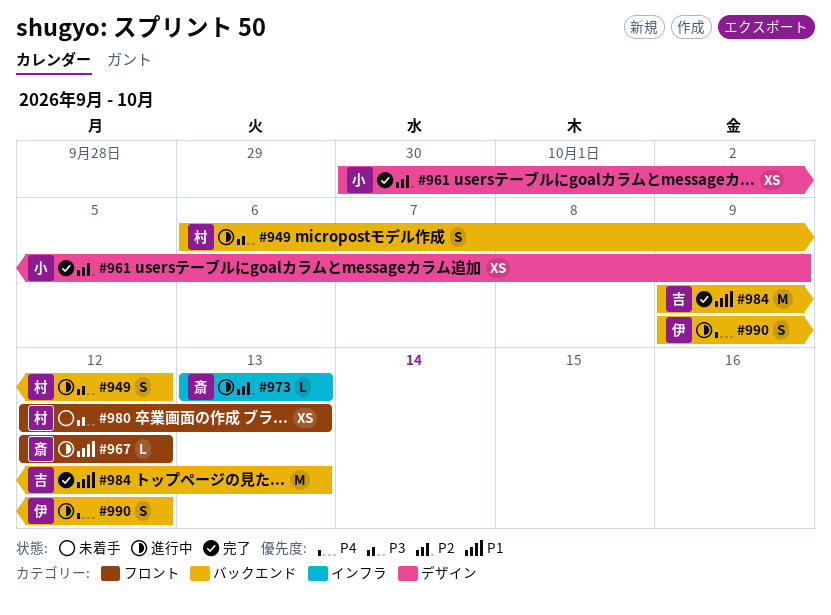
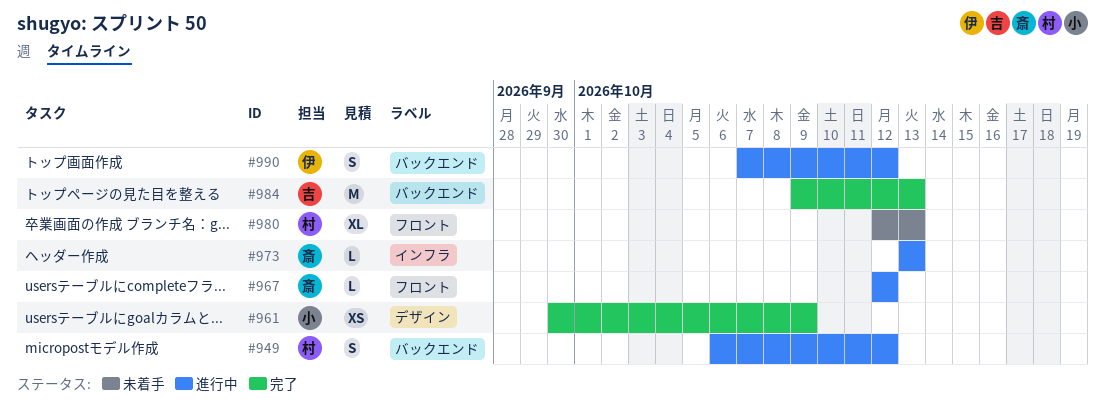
#980, estimate: XS -> XL
#990, start: Oct 9 -> Oct 7

